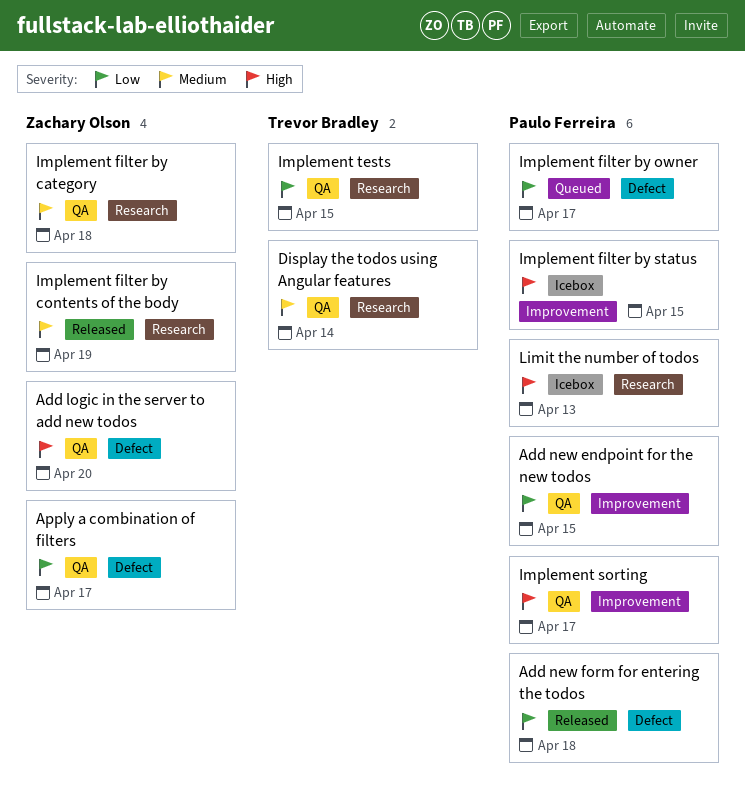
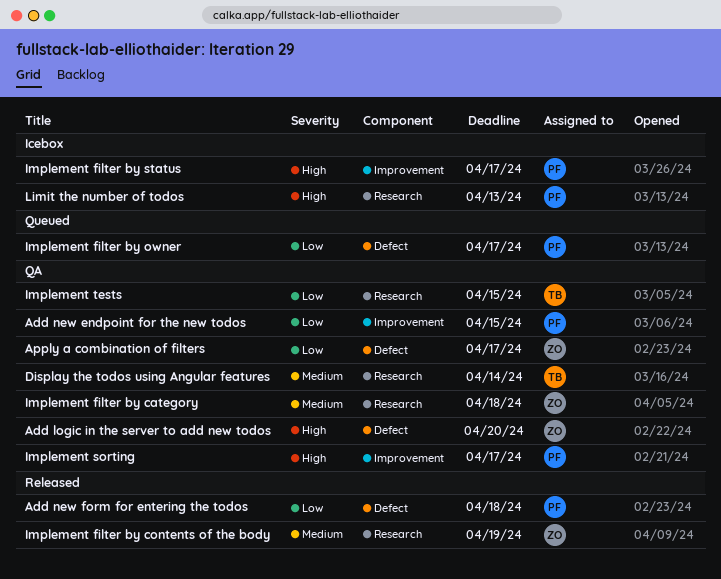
Implement filter by status, due: Apr 15 -> Apr 17

